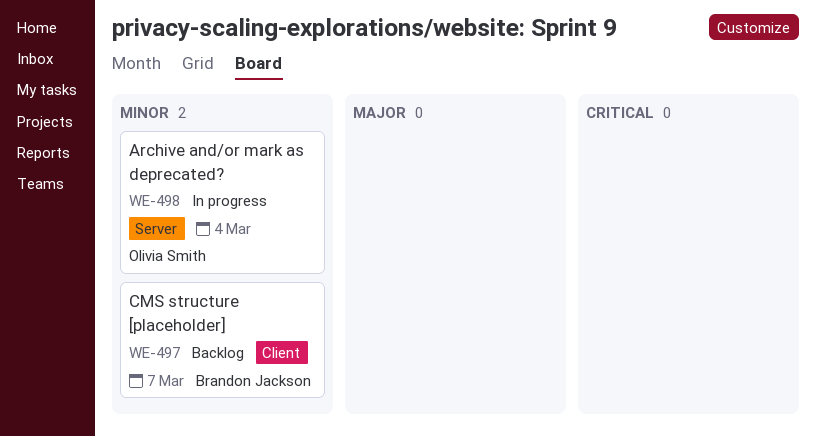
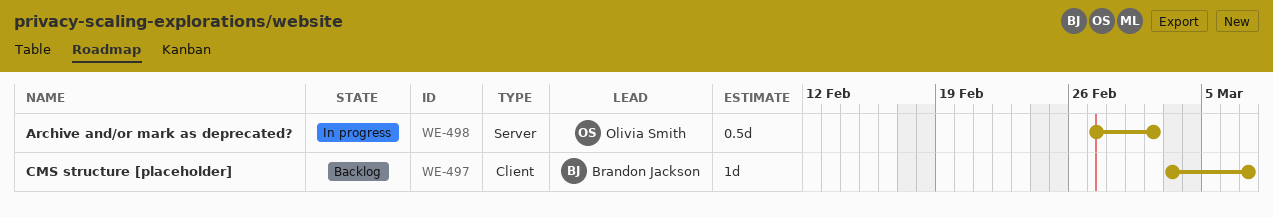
WE-498, due: Mar 4 -> Mar 2

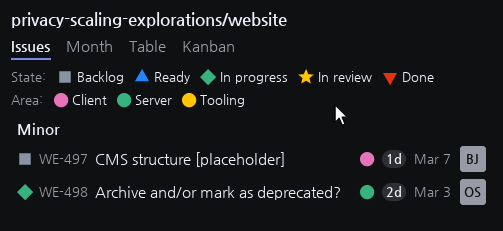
WE-498, estimate: 0.5d -> 2d
WE-498, due: Mar 2 -> Mar 3

